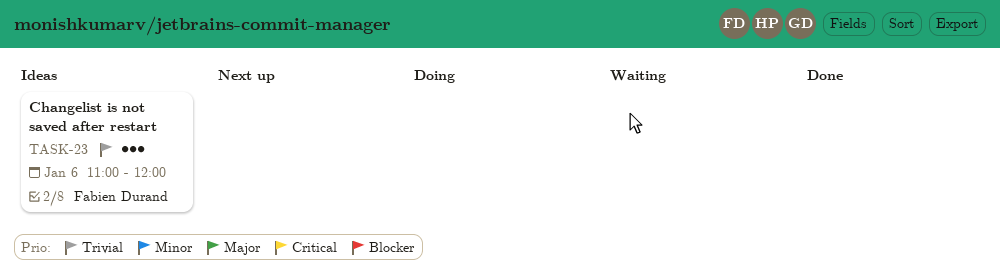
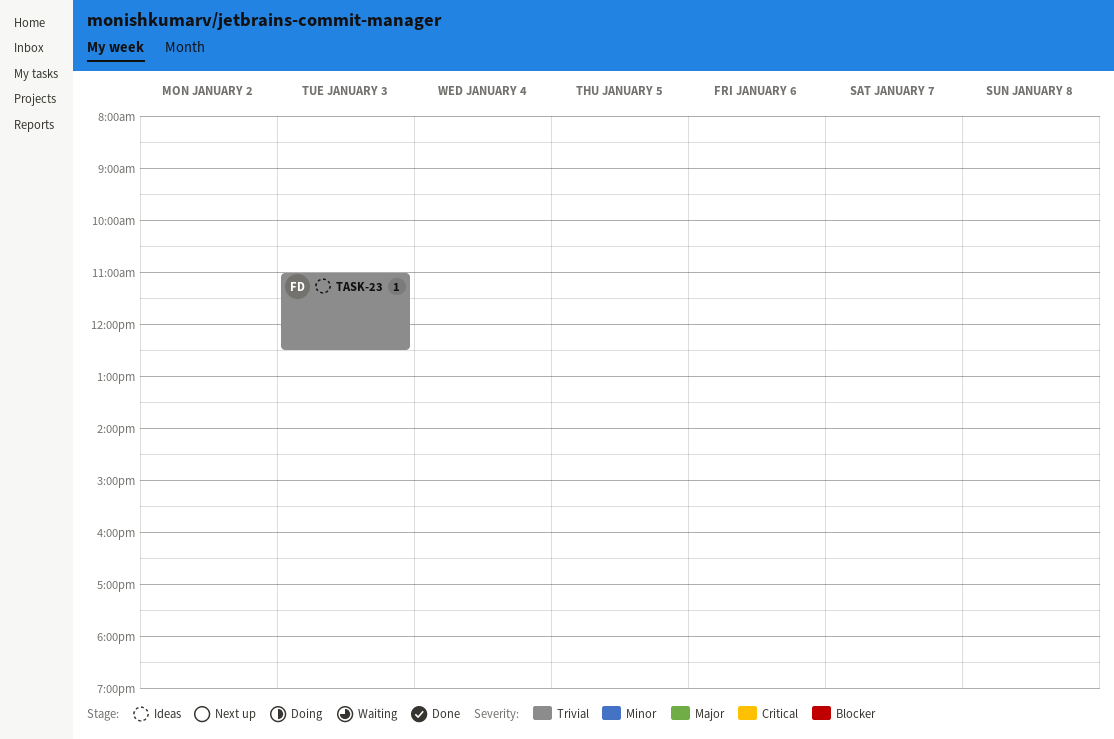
TASK-23, estimate: 3 -> 1
TASK-23, day: Jan 6 -> Jan 3
TASK-23, ends: 12:00 -> 12:30

